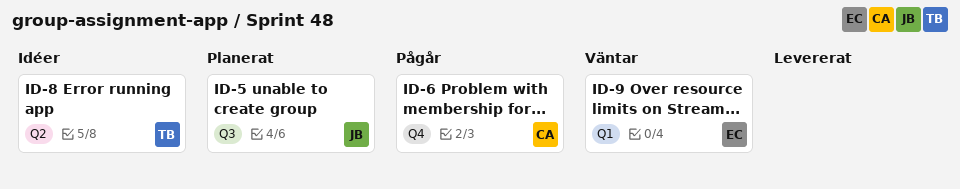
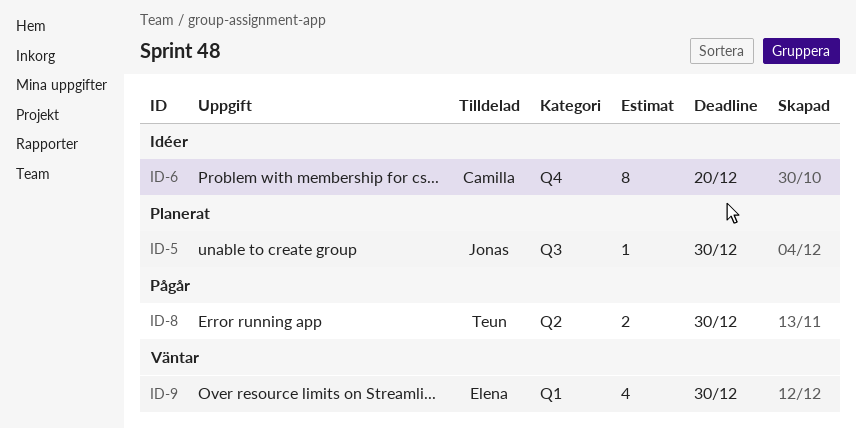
ID-6, status: Pågår -> Idéer
ID-8, status: Idéer -> Pågår

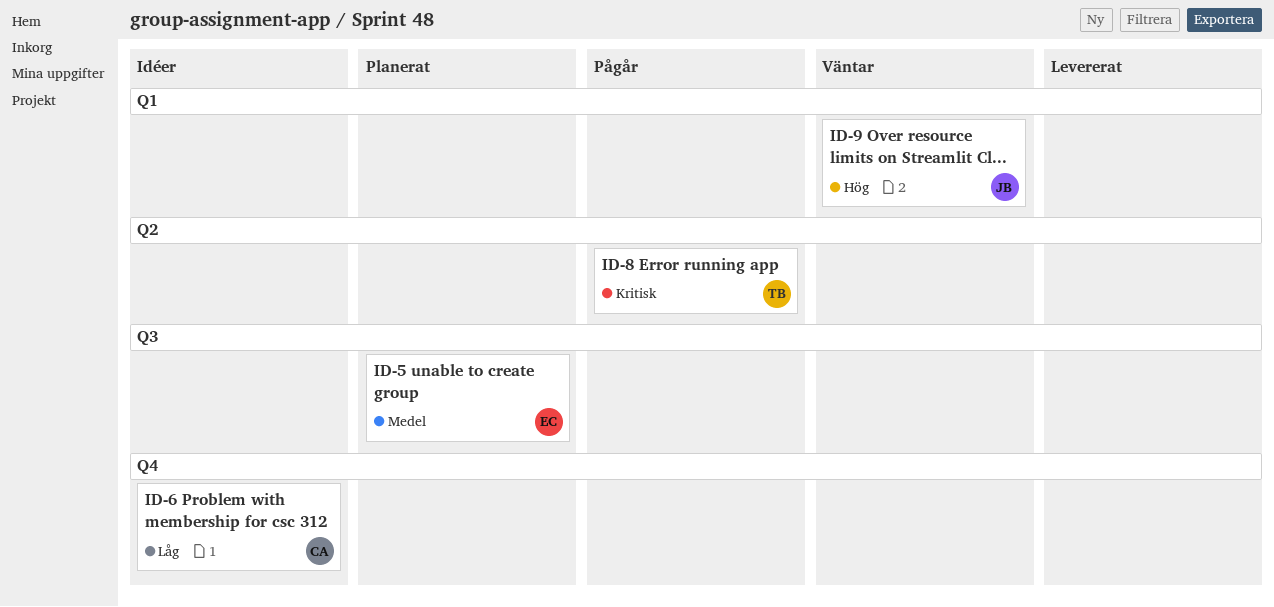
ID-5, owner: Jonas -> Elena
ID-9, owner: Elena -> Jonas

